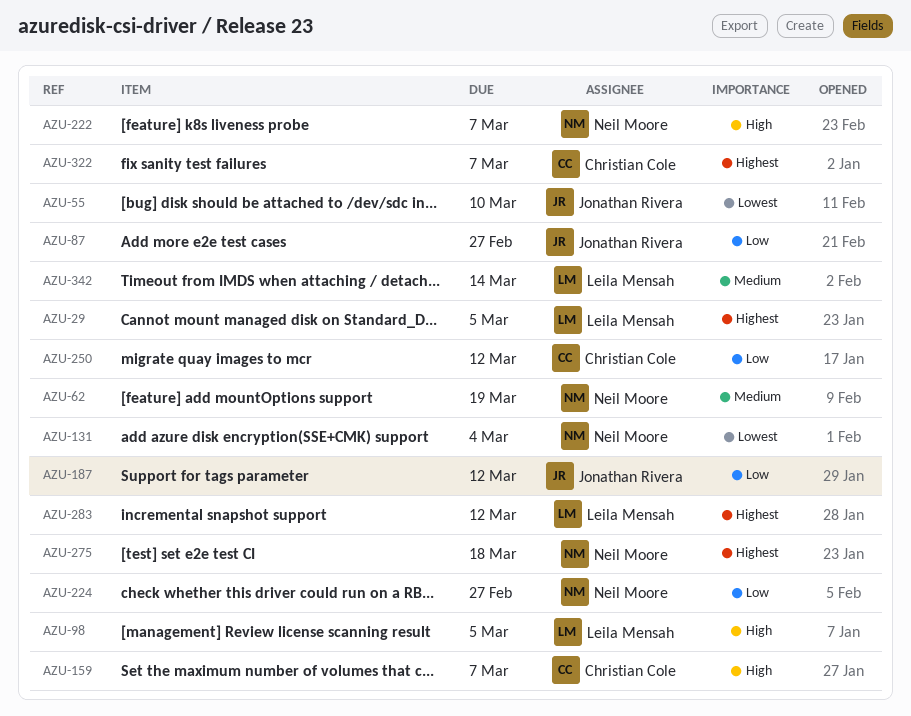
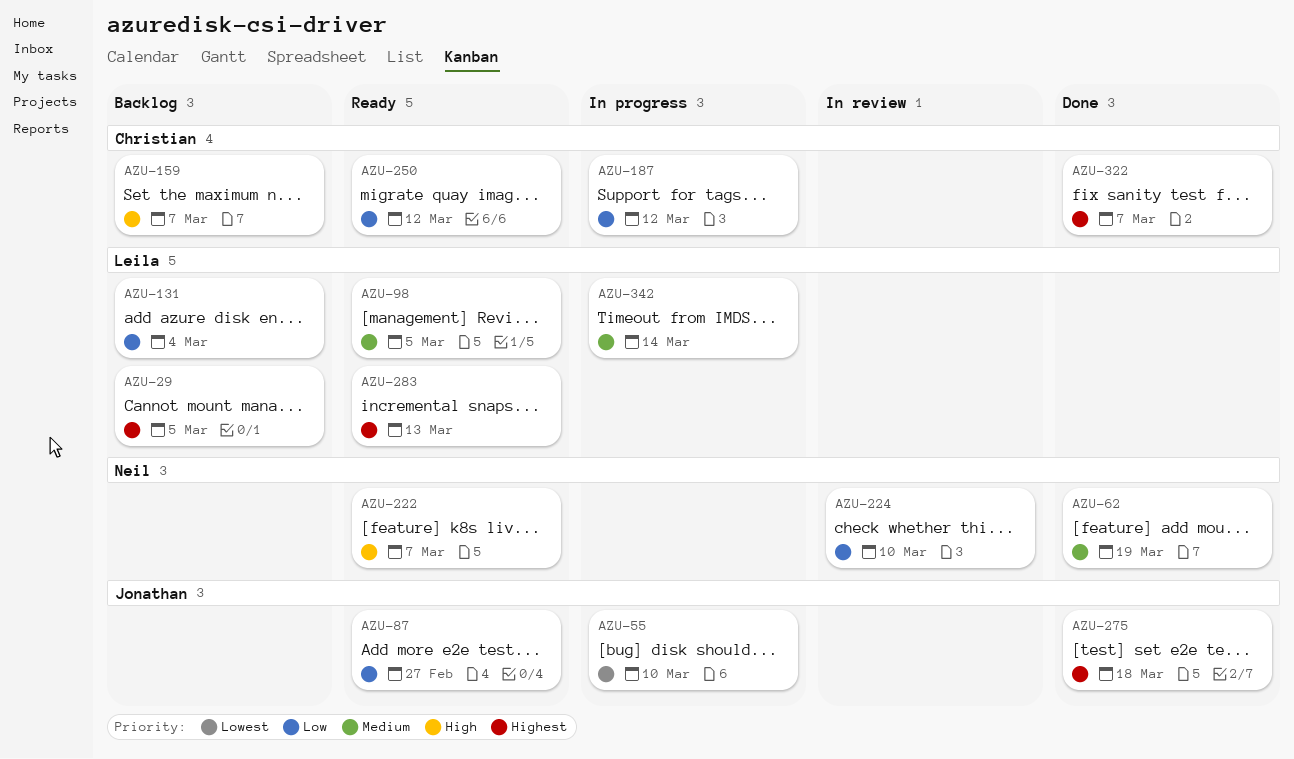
AZU-98, priority: High -> Medium
AZU-131, owner: Neil Moore -> Leila Mensah
AZU-131, priority: Lowest -> Low
AZU-187, owner: Jonathan Rivera -> Christian Cole
AZU-224, due: Feb 27 -> Mar 10
AZU-275, owner: Neil Moore -> Jonathan Rivera
AZU-283, due: Mar 12 -> Mar 13

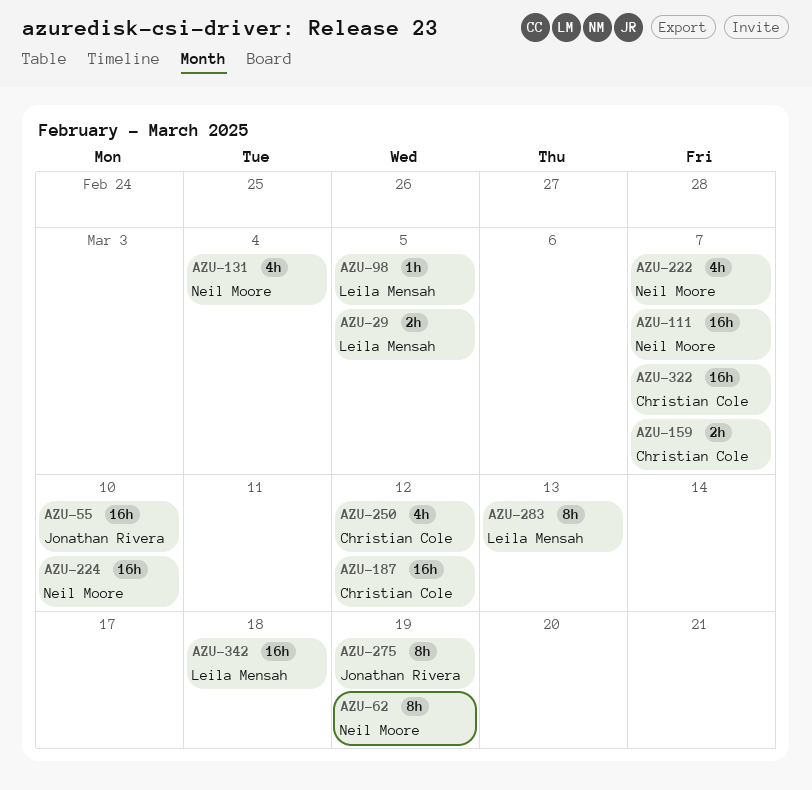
AZU-87: present -> none
AZU-111: none -> present
AZU-131, owner: Leila Mensah -> Neil Moore
AZU-275, due: Mar 18 -> Mar 19
AZU-342, due: Mar 14 -> Mar 18

